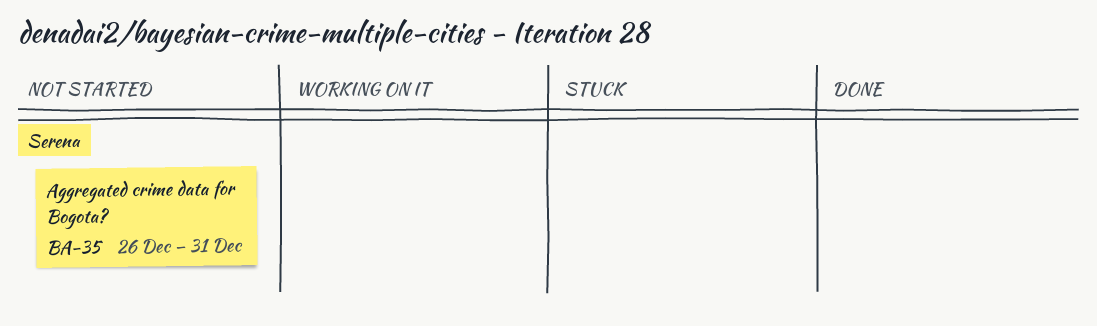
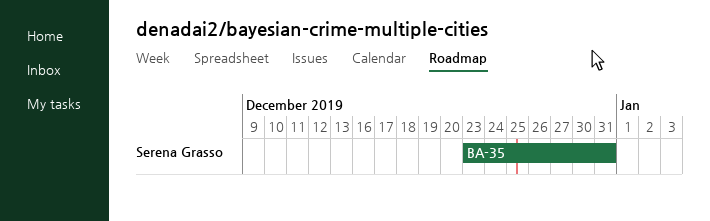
BA-35, start: Dec 26 -> Dec 23

